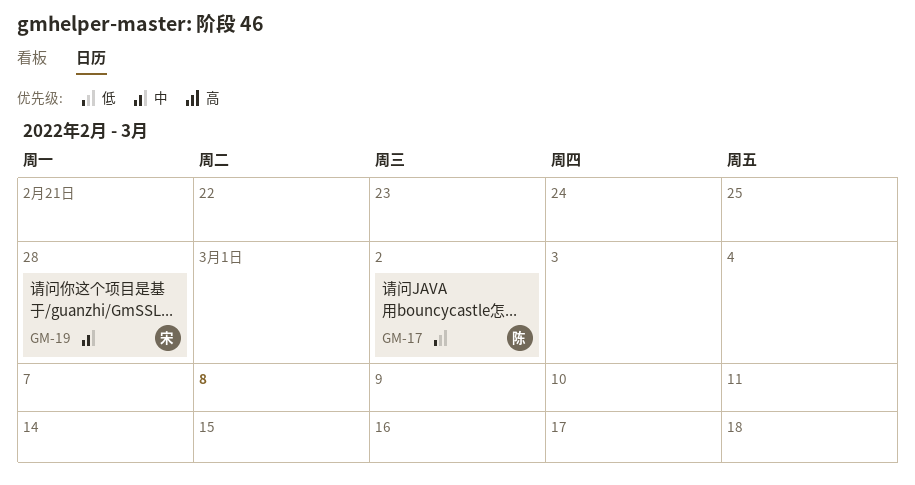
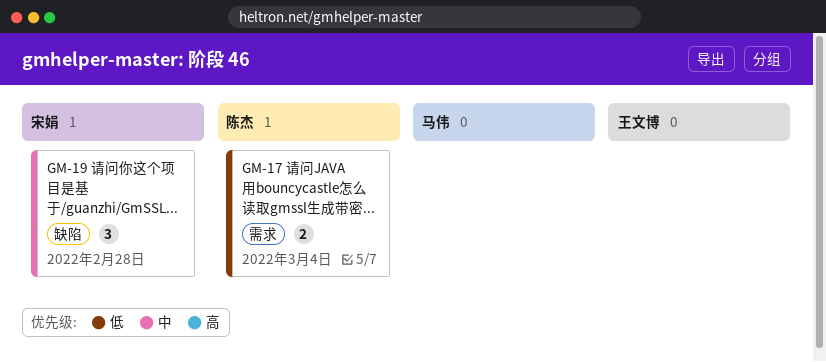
GM-17, due: Mar 2 -> Mar 4

